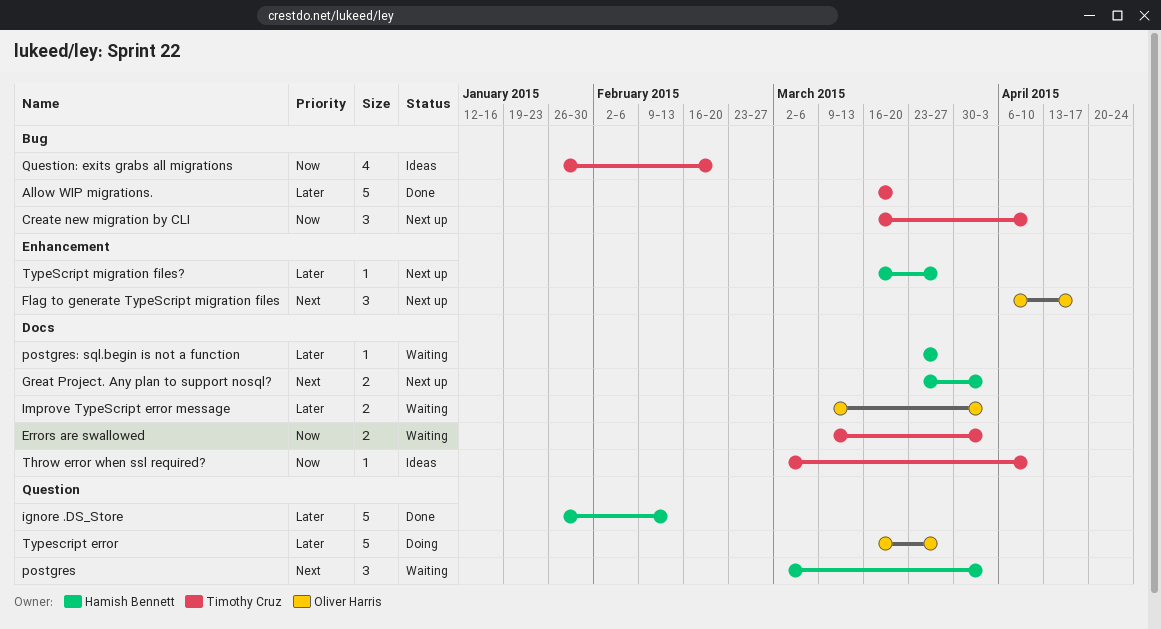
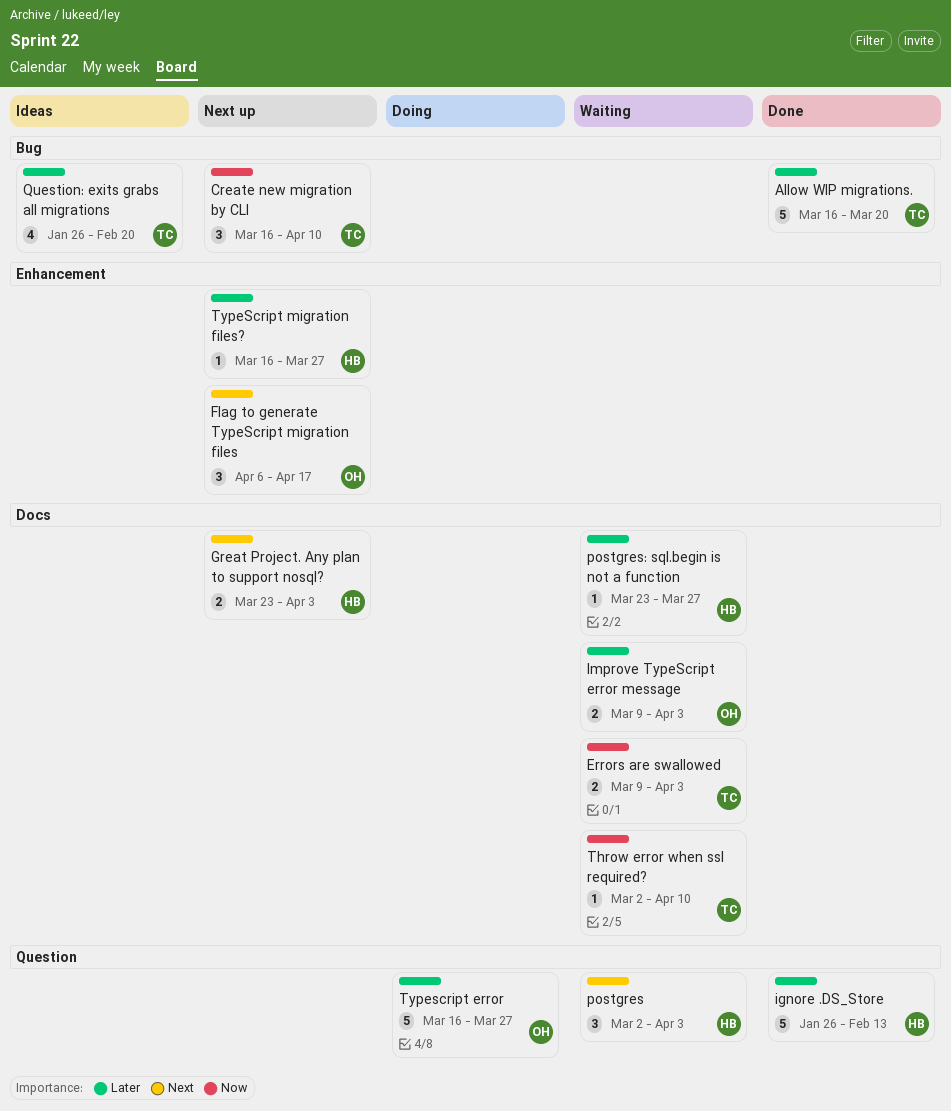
Question: exits grabs all migrations, priority: Now -> Later
Throw error when ssl required?, status: Ideas -> Waiting

